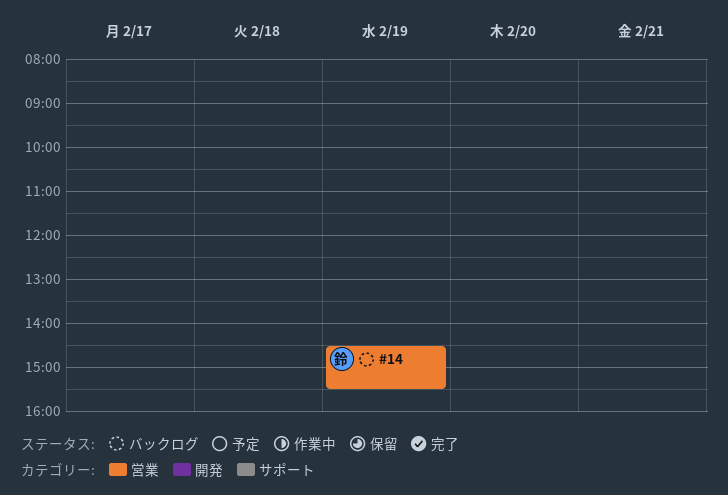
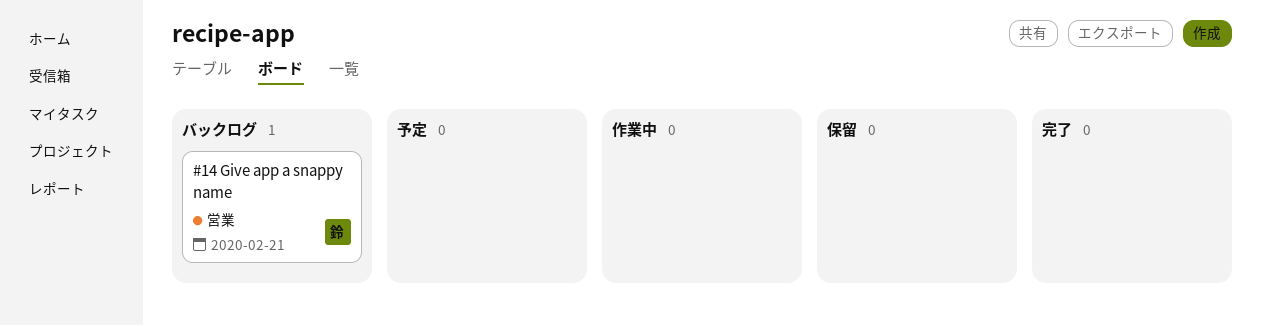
#14, day: Feb 19 -> Feb 21

